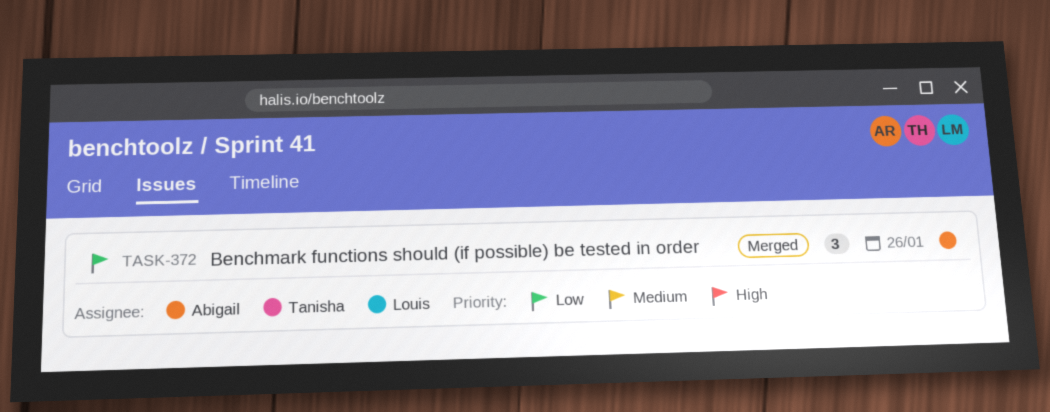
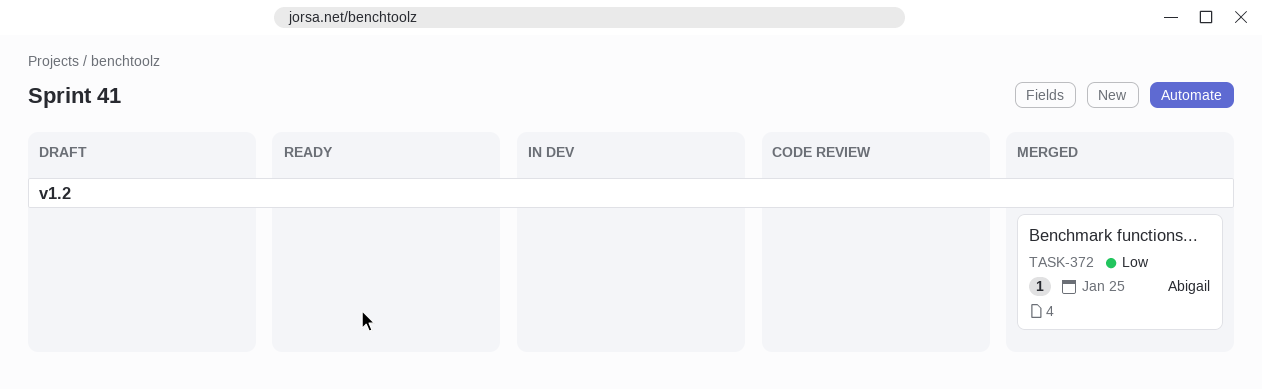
TASK-372, estimate: 3 -> 1
TASK-372, due: Jan 26 -> Jan 25

